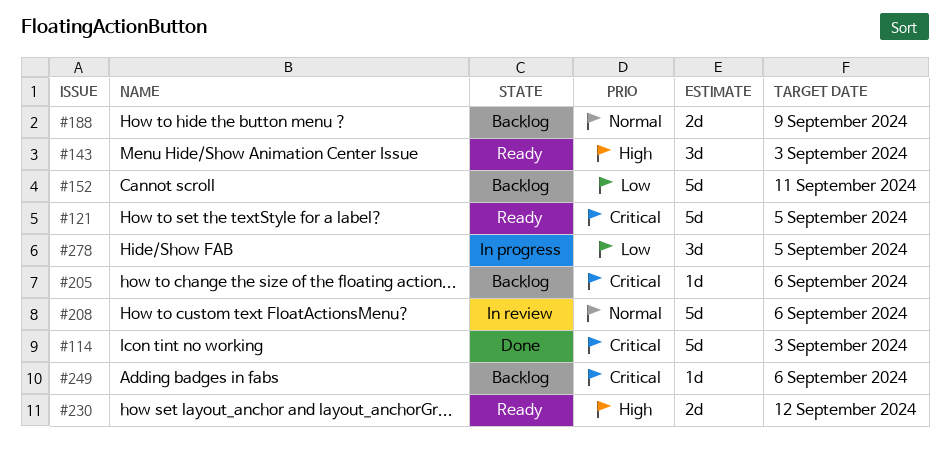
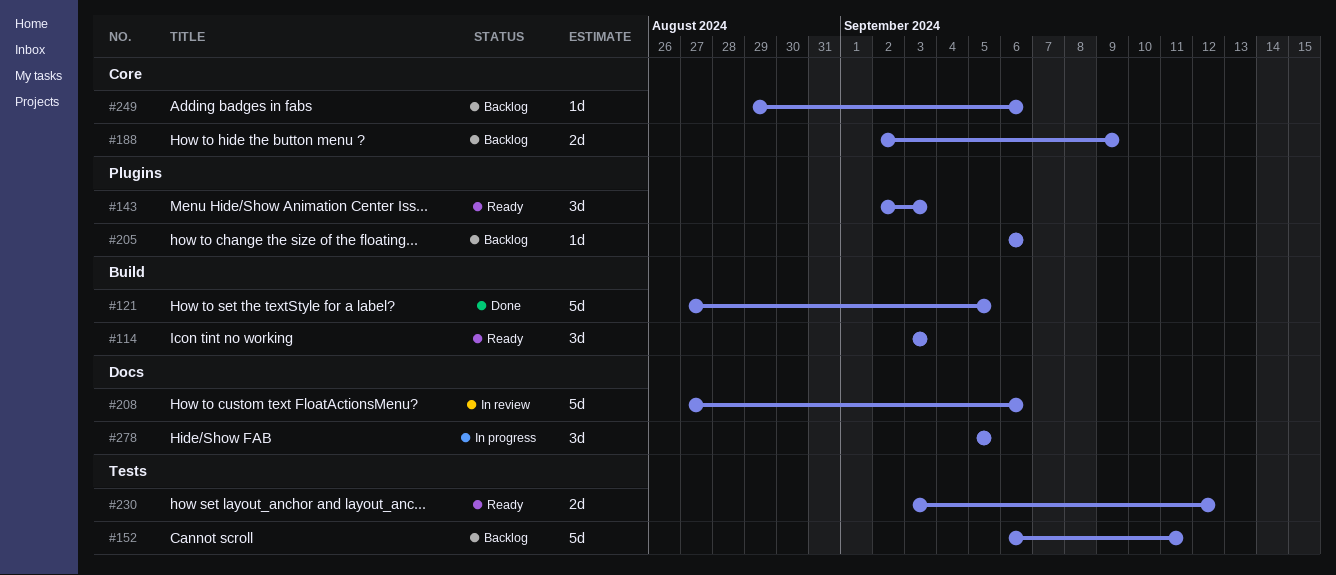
#114, status: Done -> Ready
#114, estimate: 5d -> 3d
#121, status: Ready -> Done

